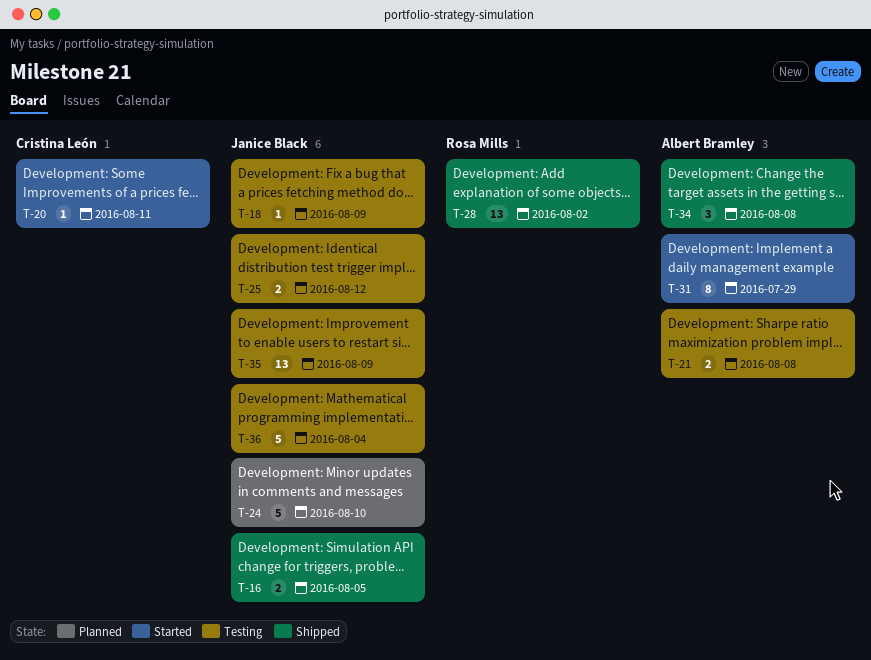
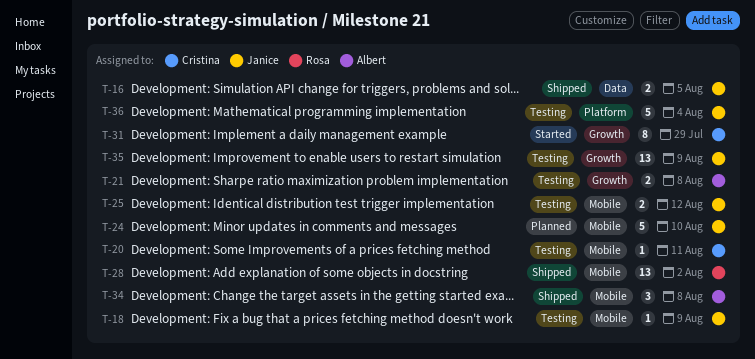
T-20, status: Started -> Testing
T-31, owner: Albert Bramley -> Cristina León

